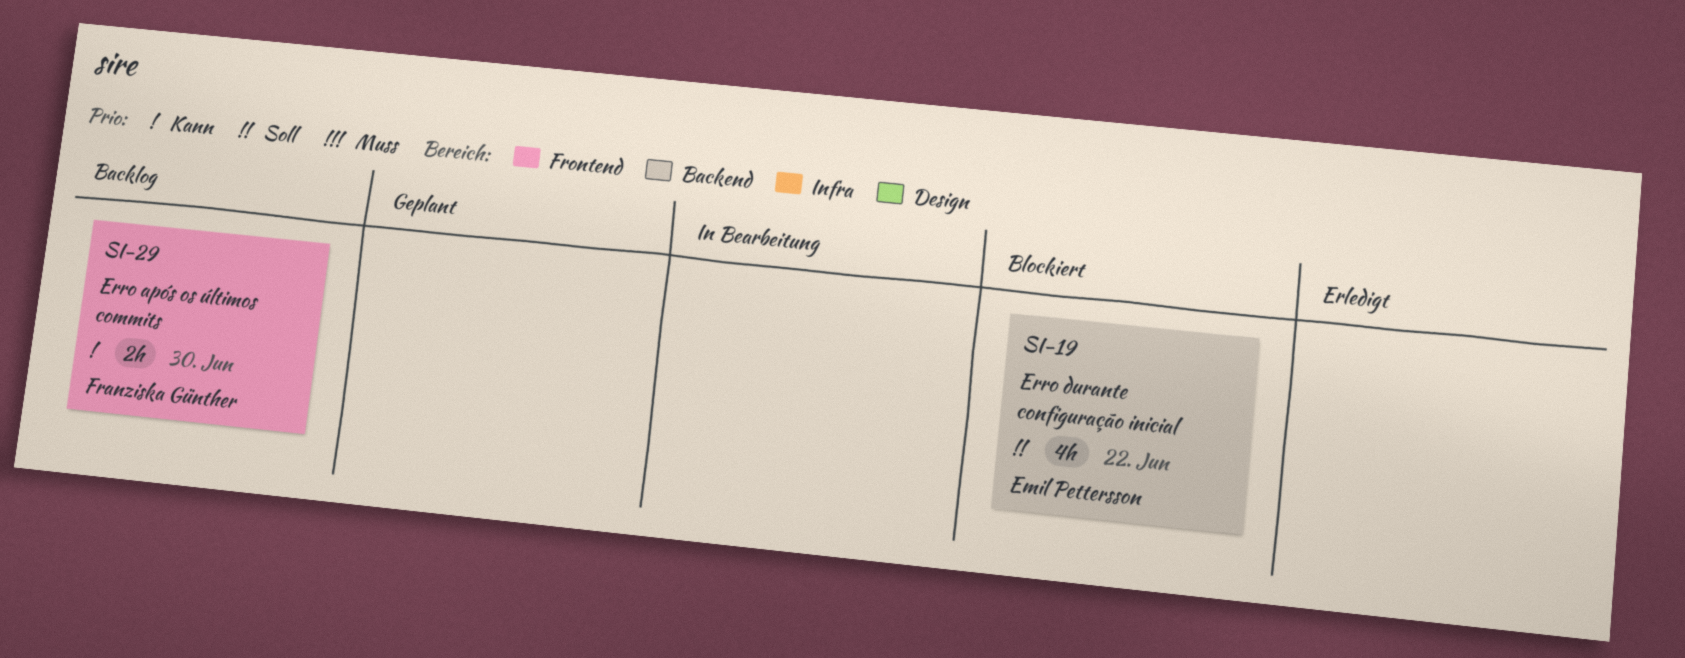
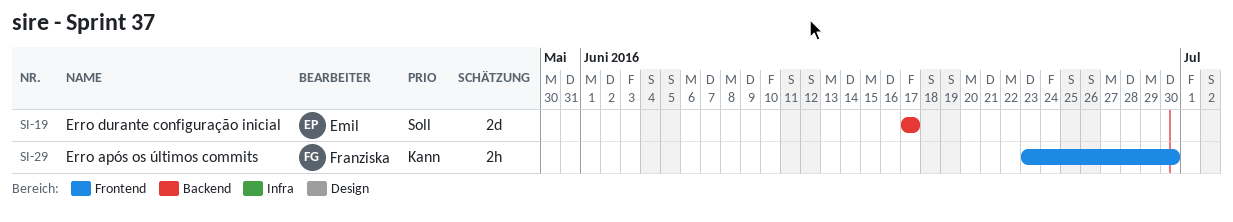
SI-19, estimate: 4h -> 2d
SI-19, due: Jun 22 -> Jun 17

